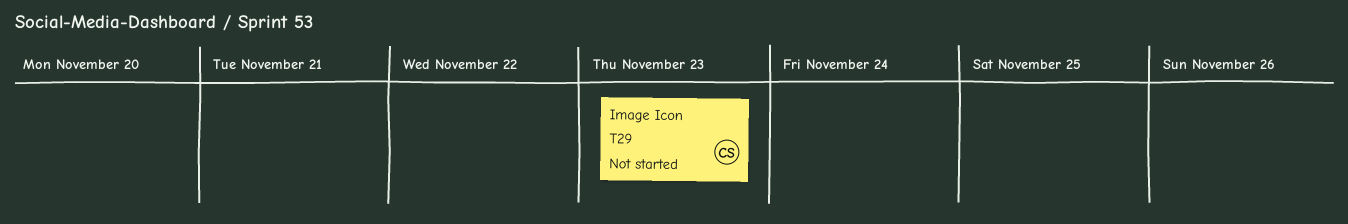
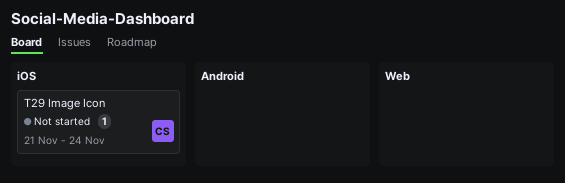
T29, due: Nov 23 -> Nov 24

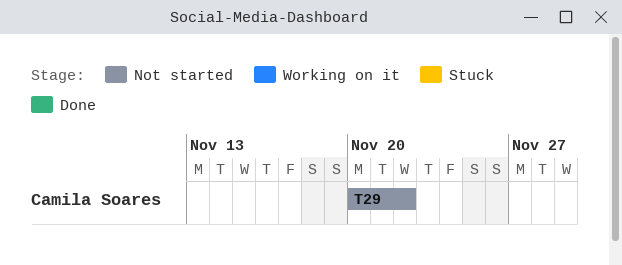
T29, start: Nov 21 -> Nov 20
T29, due: Nov 24 -> Nov 22

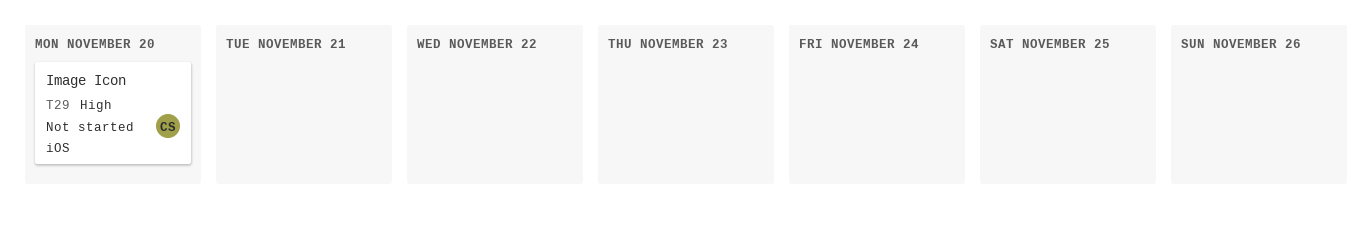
T29, due: Nov 22 -> Nov 20

